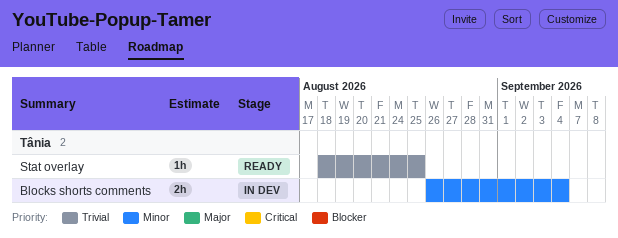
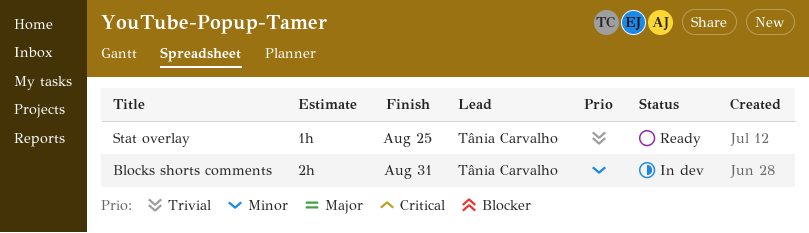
Blocks shorts comments, due: Sep 4 -> Aug 31

